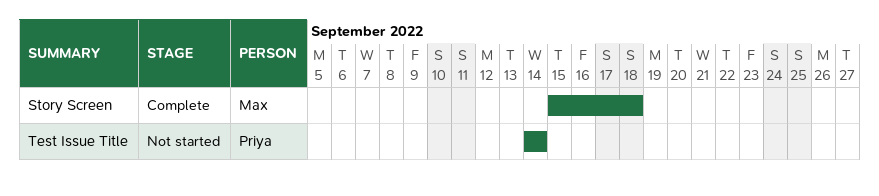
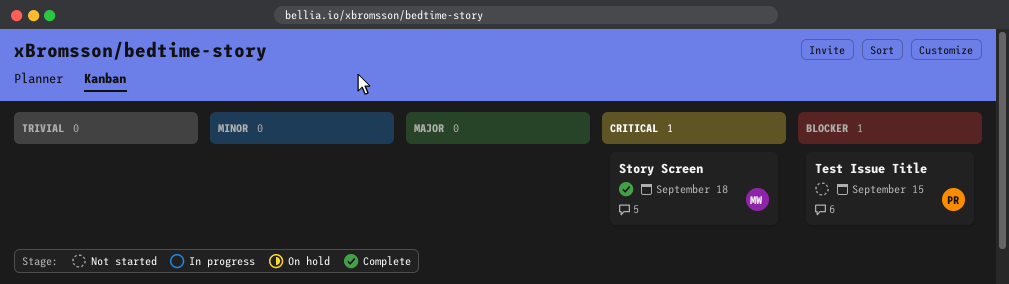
Test Issue Title, due: Sep 14 -> Sep 15

